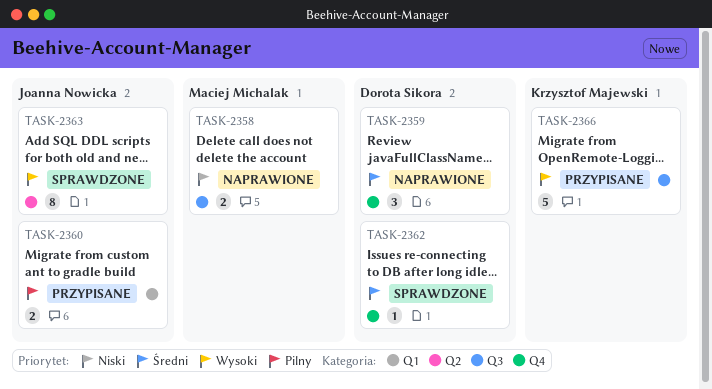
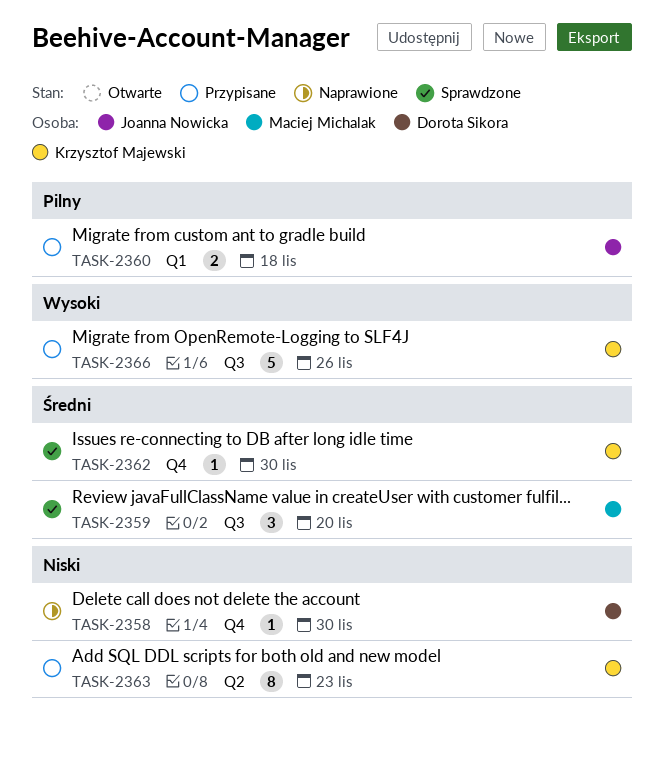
TASK-2358, owner: Maciej Michalak -> Dorota Sikora
TASK-2358, label: Q3 -> Q4
TASK-2358, estimate: 2 -> 1
TASK-2359, status: Naprawione -> Sprawdzone
TASK-2359, owner: Dorota Sikora -> Maciej Michalak
TASK-2359, label: Q4 -> Q3
TASK-2362, owner: Dorota Sikora -> Krzysztof Majewski
TASK-2363, status: Sprawdzone -> Przypisane
TASK-2363, owner: Joanna Nowicka -> Krzysztof Majewski
TASK-2363, priority: Wysoki -> Niski

